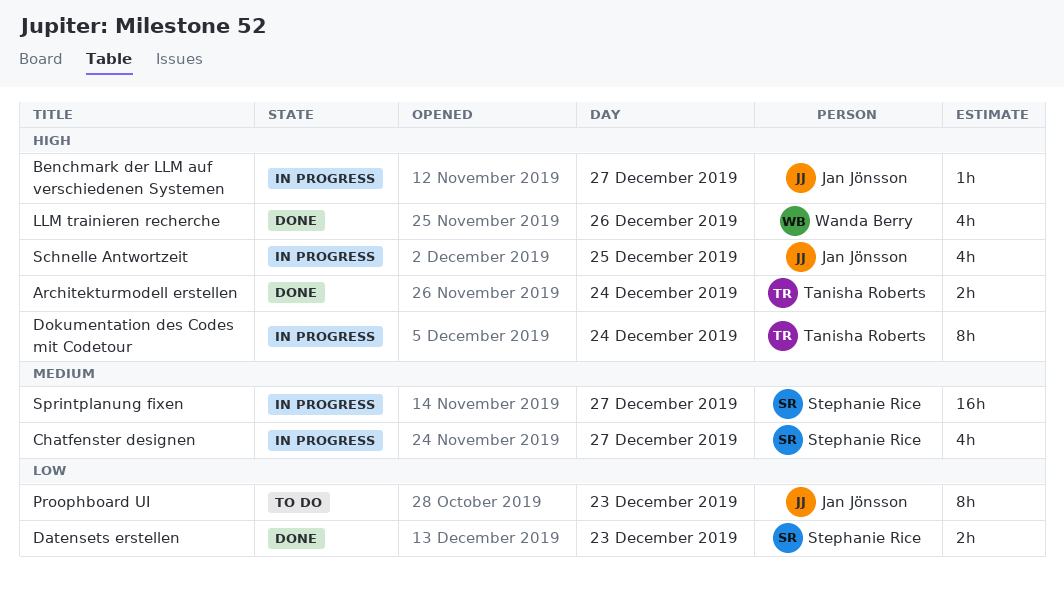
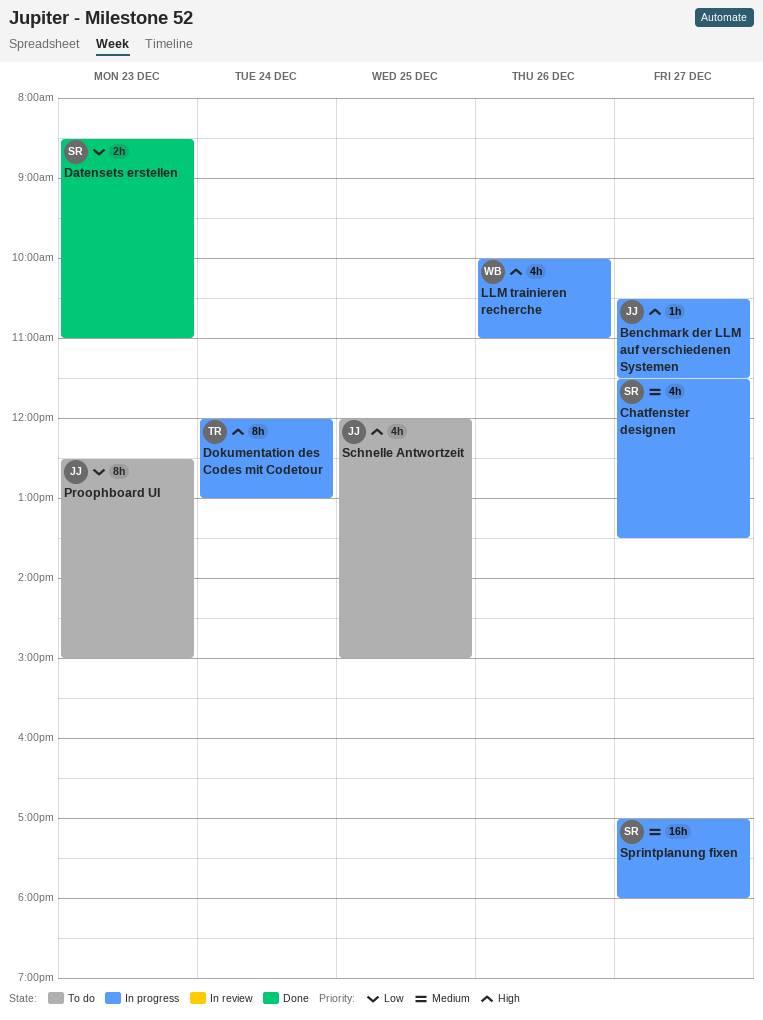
Architekturmodell erstellen: present -> none
LLM trainieren recherche, status: Done -> In progress
Schnelle Antwortzeit, status: In progress -> To do

